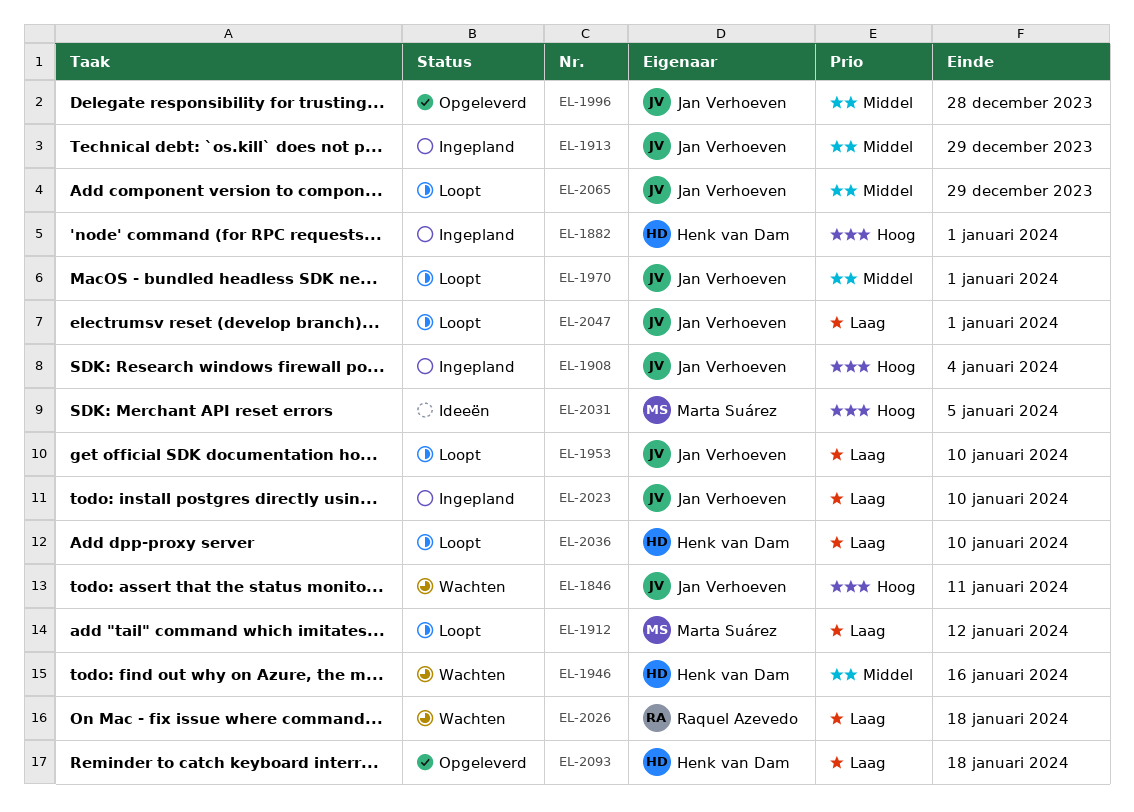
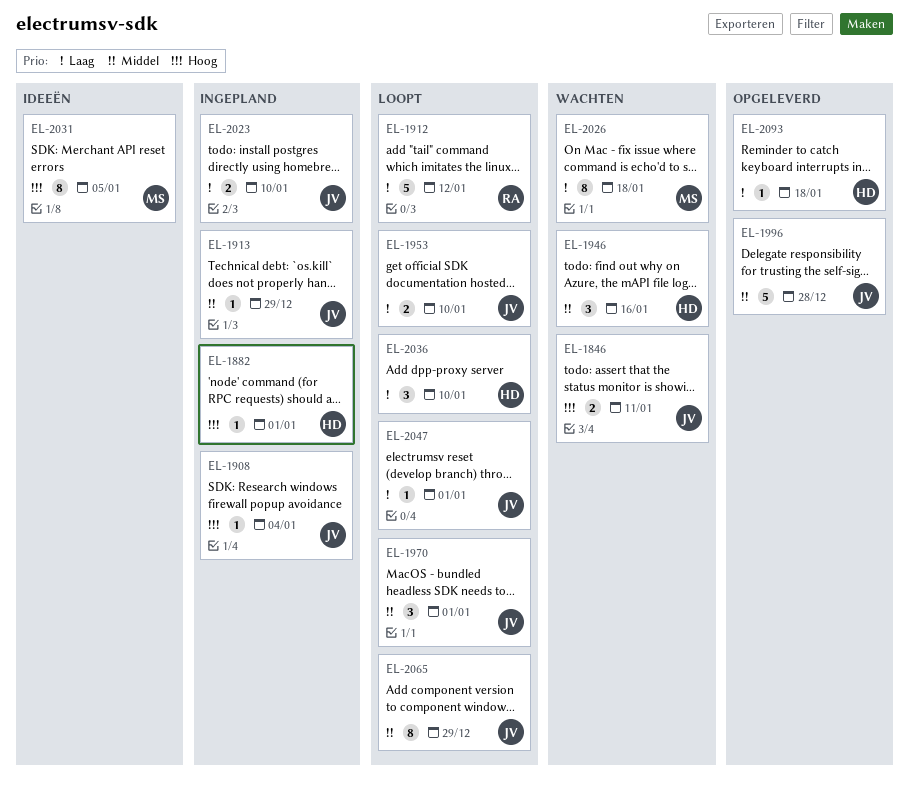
EL-1912, owner: Marta Suárez -> Raquel Azevedo
EL-2026, owner: Raquel Azevedo -> Marta Suárez

